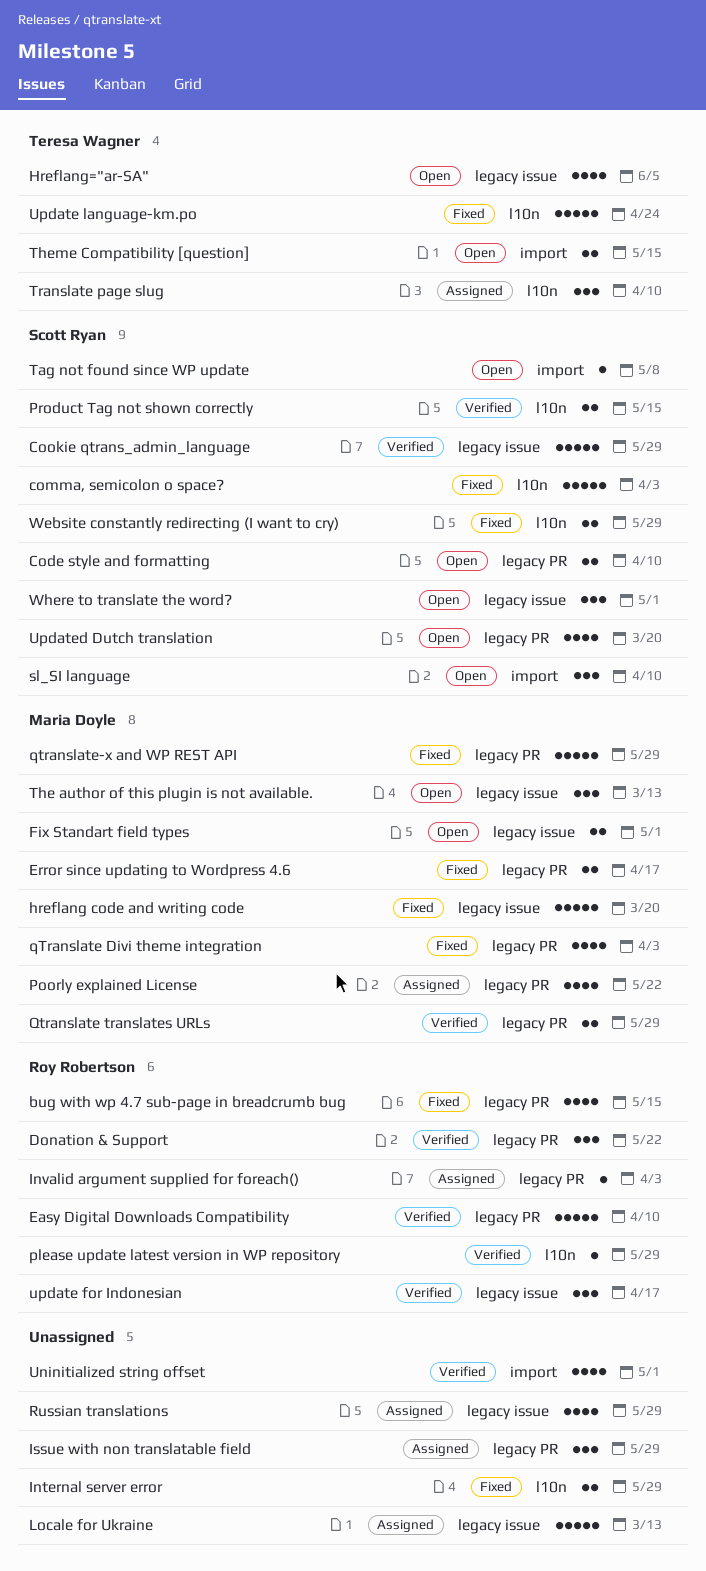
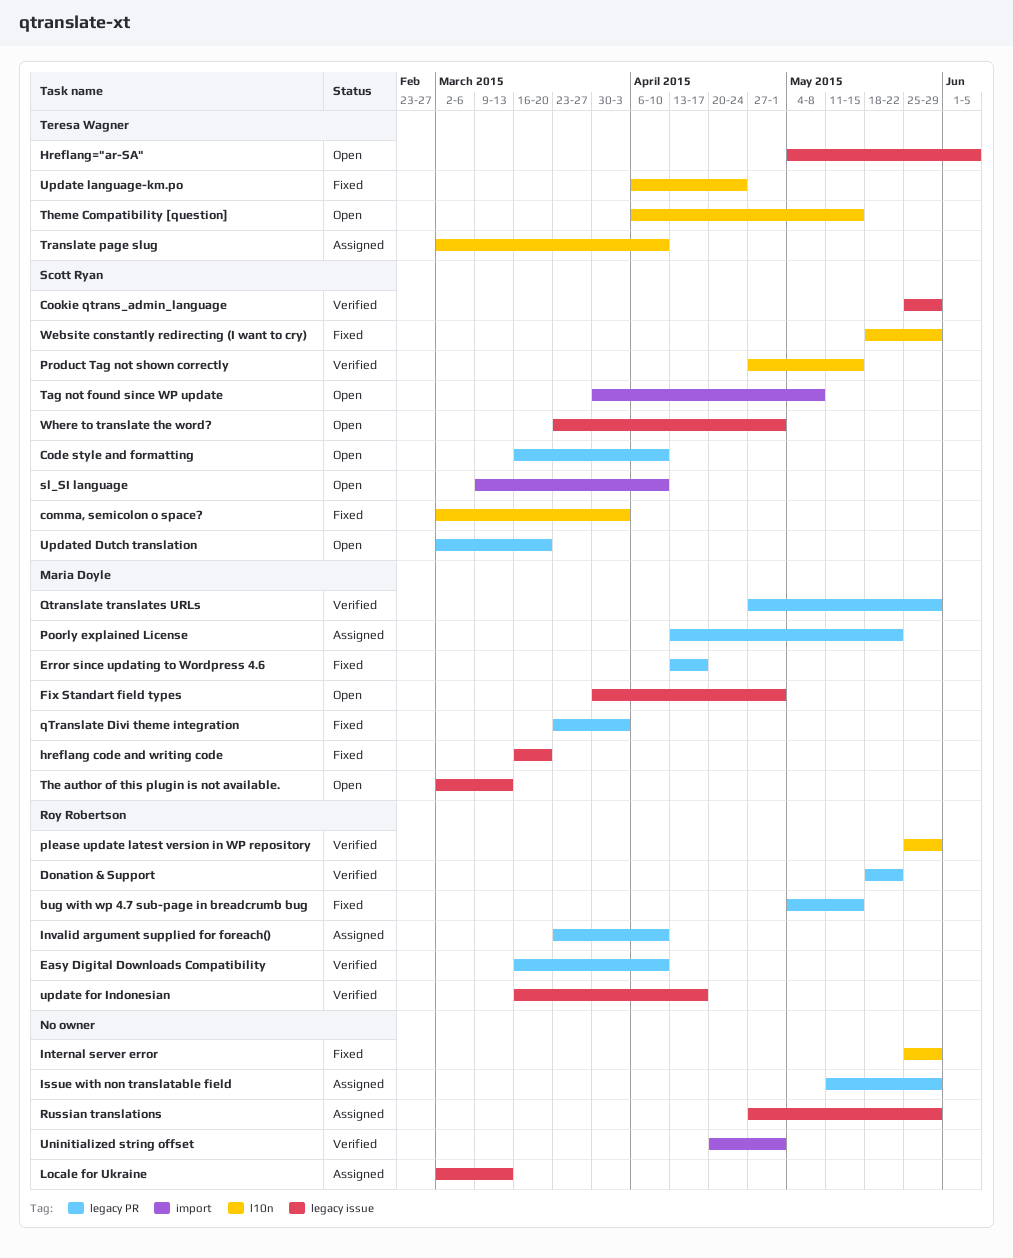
Invalid argument supplied for foreach(), due: Apr 3 -> Apr 10
qtranslate-x and WP REST API: present -> none
Theme Compatibility [question], label: import -> l10n

